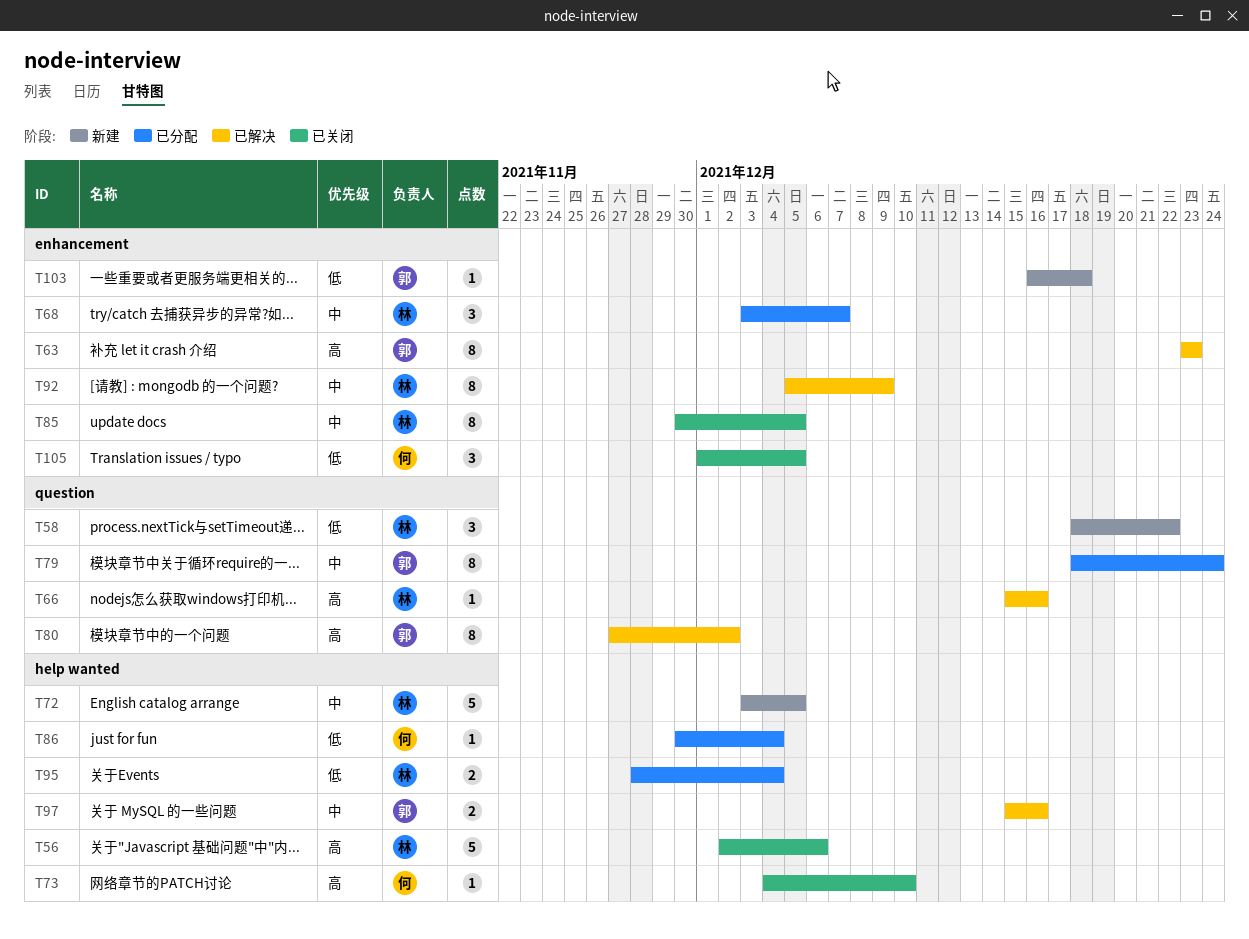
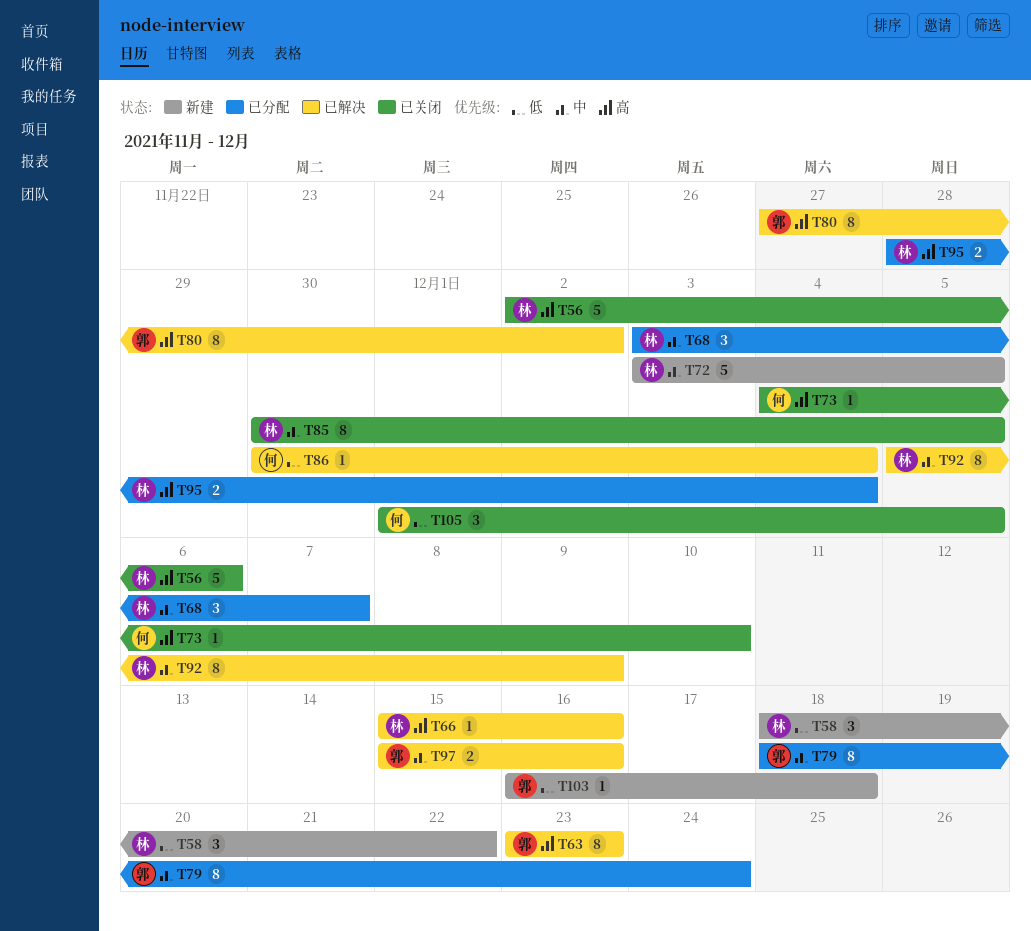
T86, status: 已分配 -> 已解决
T95, priority: 低 -> 高

